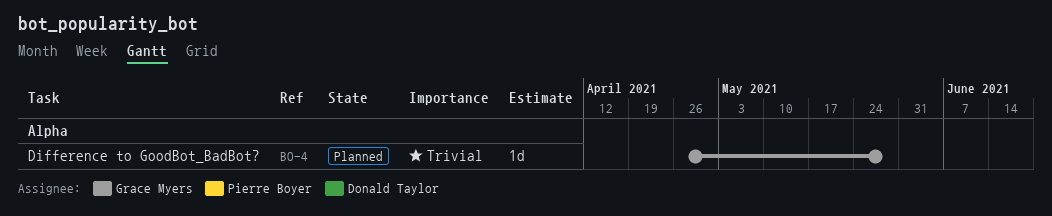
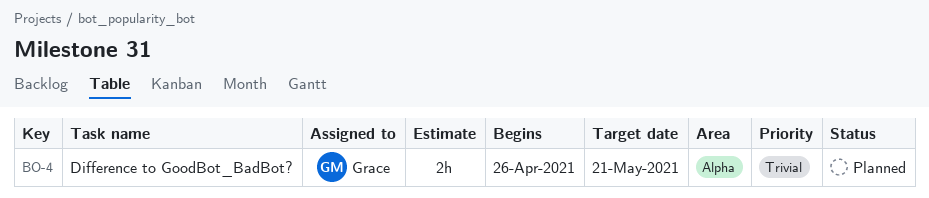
BO-4, estimate: 1d -> 2h
BO-4, due: May 28 -> May 21

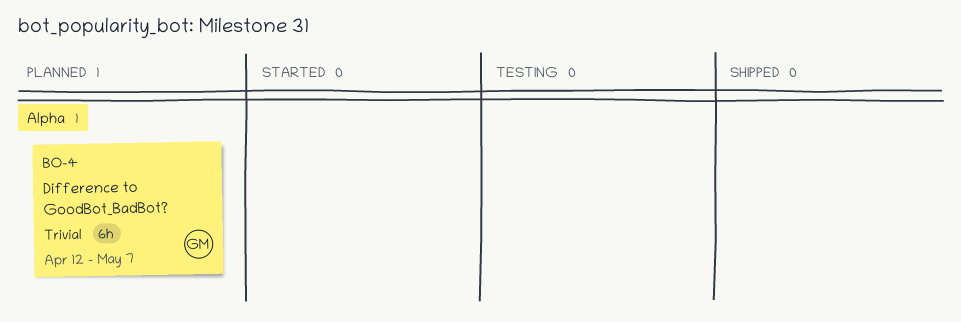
BO-4, estimate: 2h -> 6h
BO-4, start: Apr 26 -> Apr 12
BO-4, due: May 21 -> May 7

